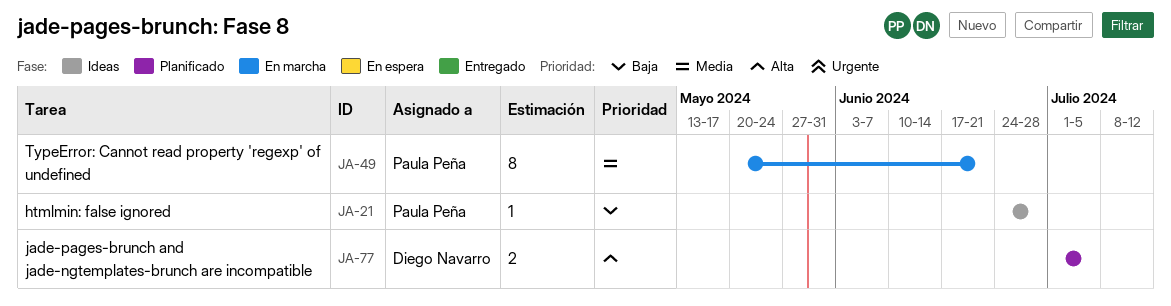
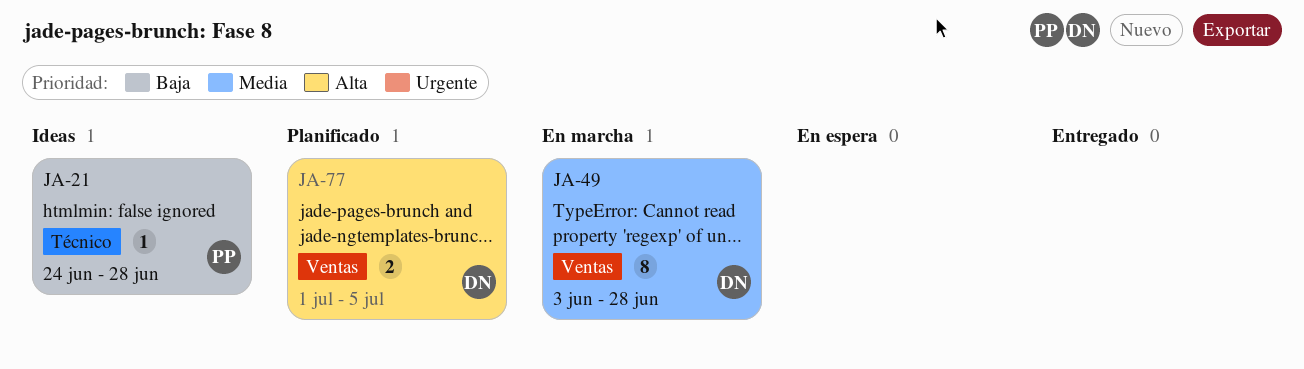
JA-49, owner: Paula Peña -> Diego Navarro
JA-49, start: May 20 -> Jun 3
JA-49, due: Jun 21 -> Jun 28

